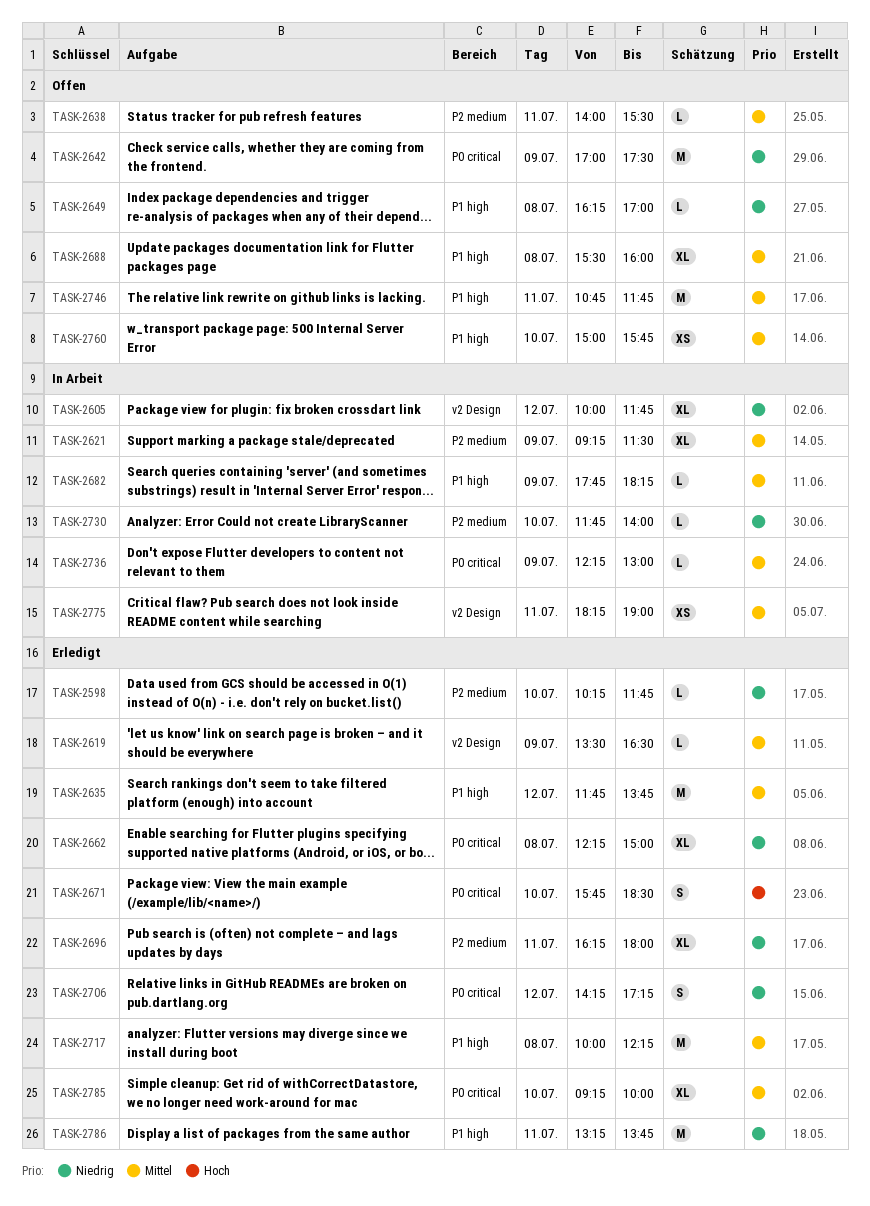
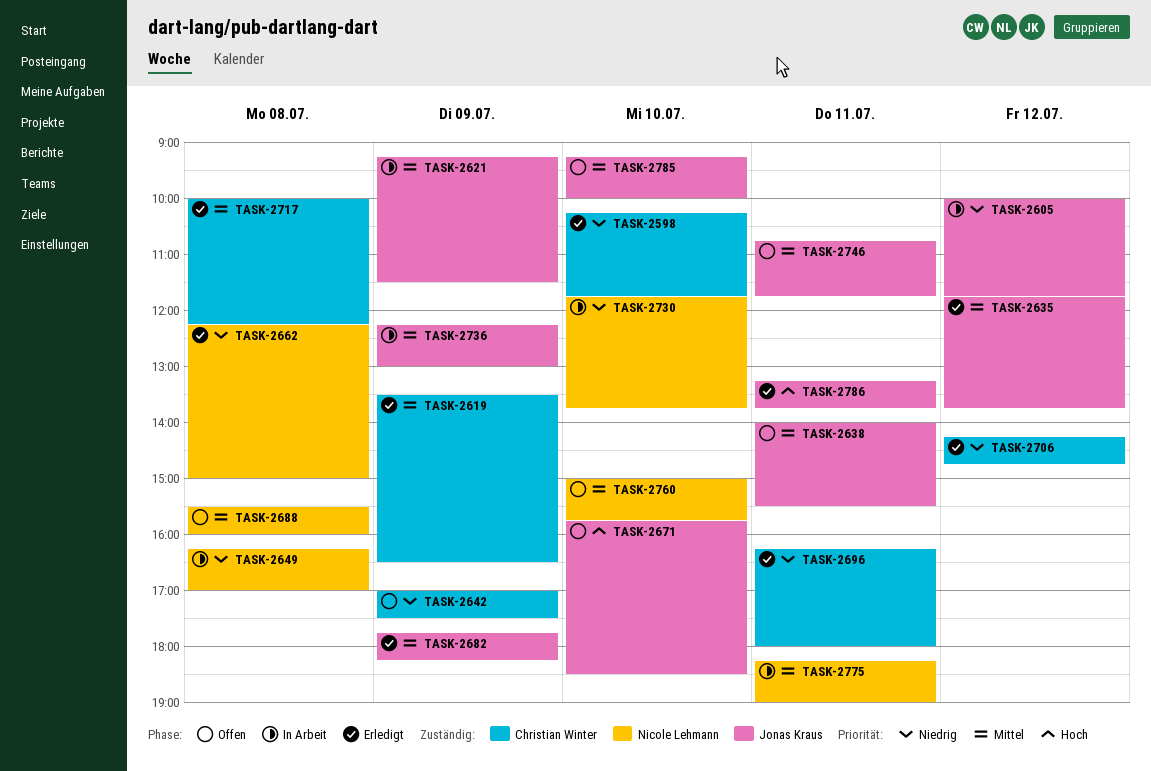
TASK-2649, status: Offen -> In Arbeit
TASK-2671, status: Erledigt -> Offen
TASK-2682, status: In Arbeit -> Erledigt
TASK-2706, ends: 17:15 -> 14:45
TASK-2730, ends: 14:00 -> 13:45
TASK-2785, status: Erledigt -> Offen
TASK-2786, priority: Niedrig -> Hoch

